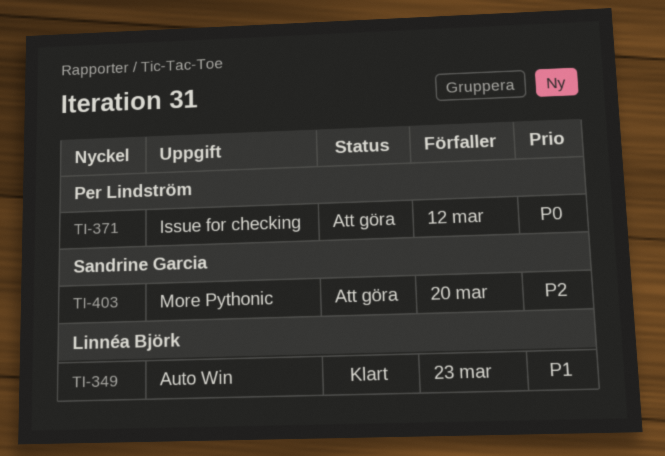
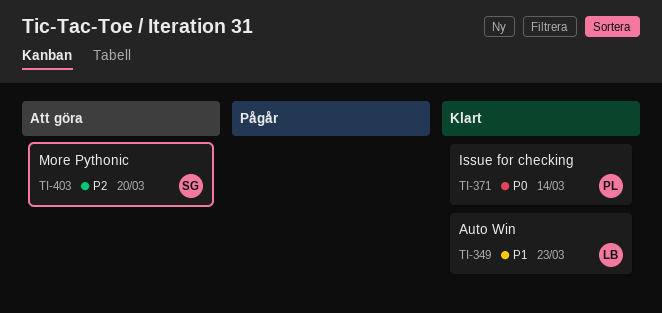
TI-371, status: Att göra -> Klart
TI-371, due: Mar 12 -> Mar 14

